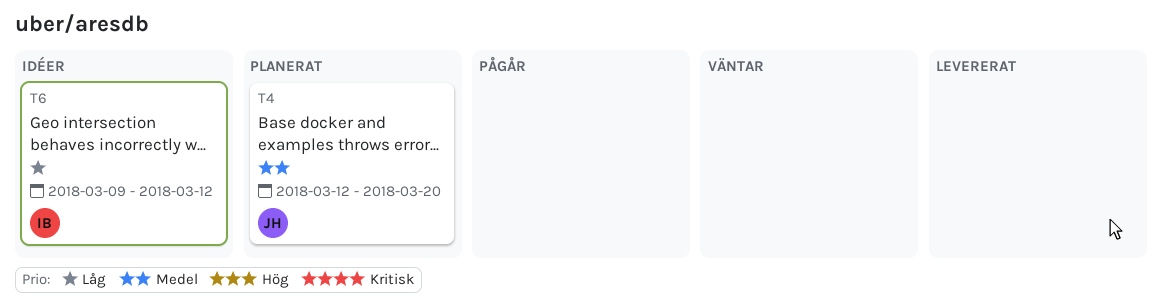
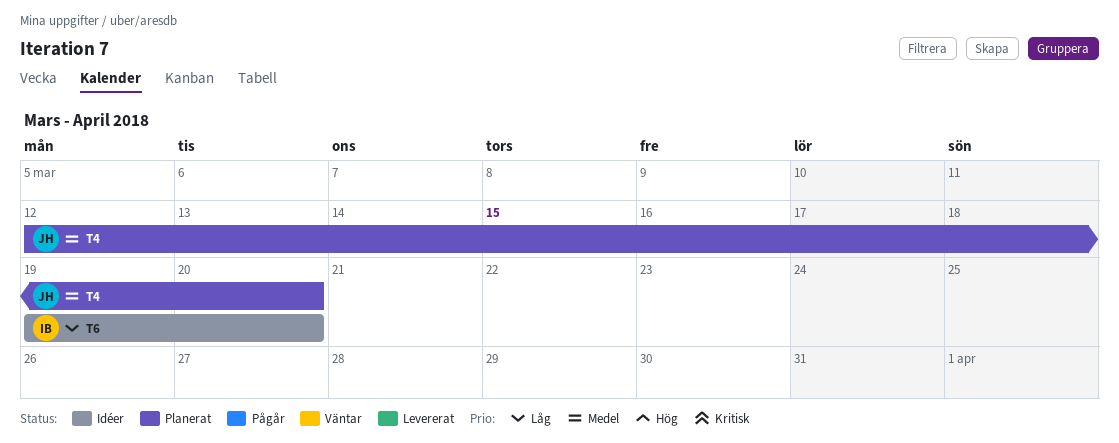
T6, start: Mar 9 -> Mar 19
T6, due: Mar 12 -> Mar 20

